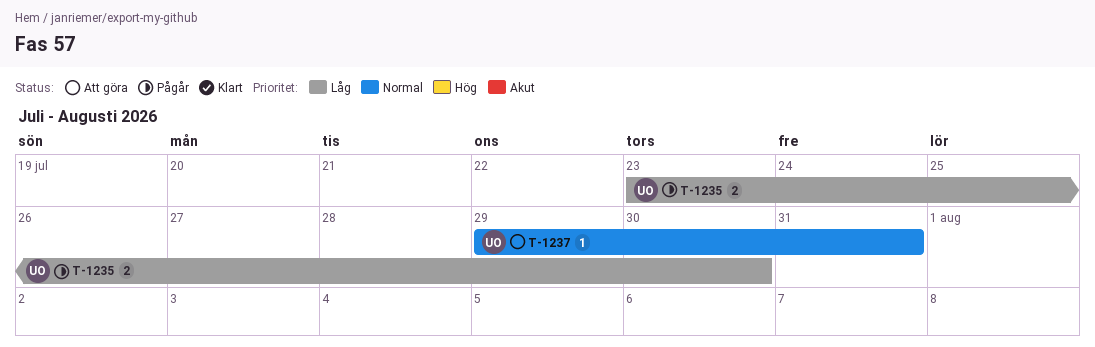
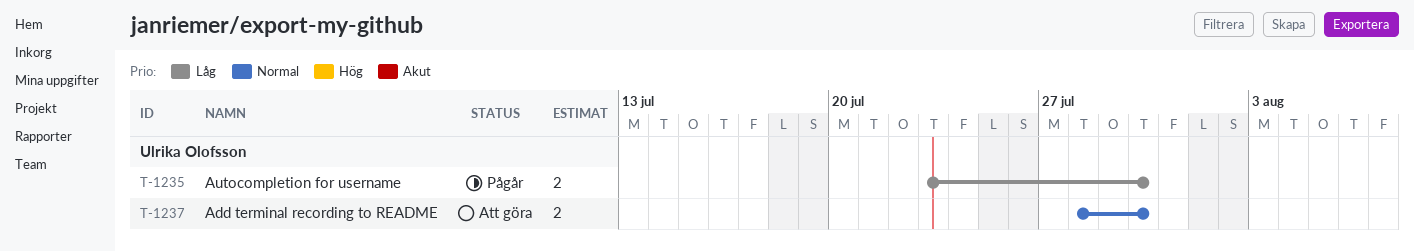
T-1237, estimate: 1 -> 2
T-1237, start: Jul 29 -> Jul 28
T-1237, due: Jul 31 -> Jul 30

